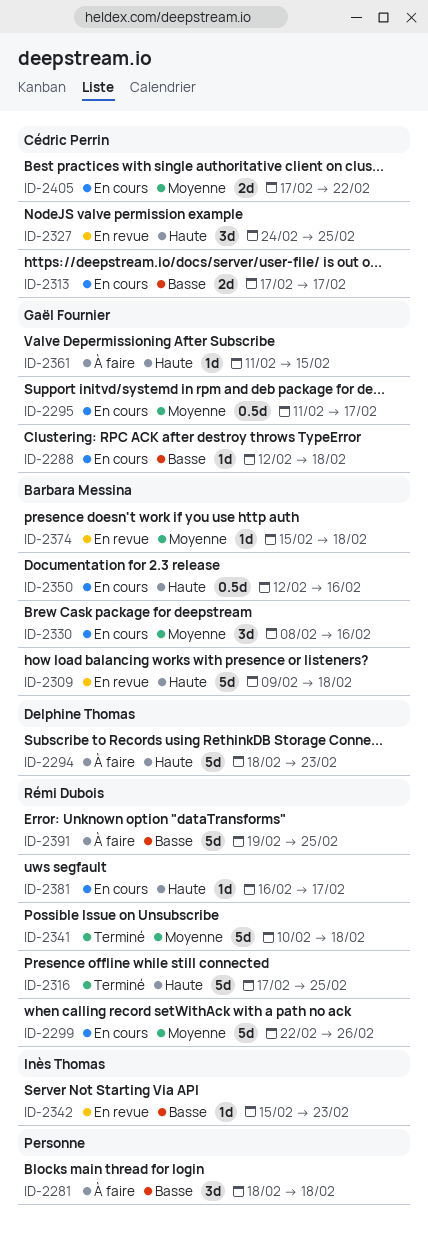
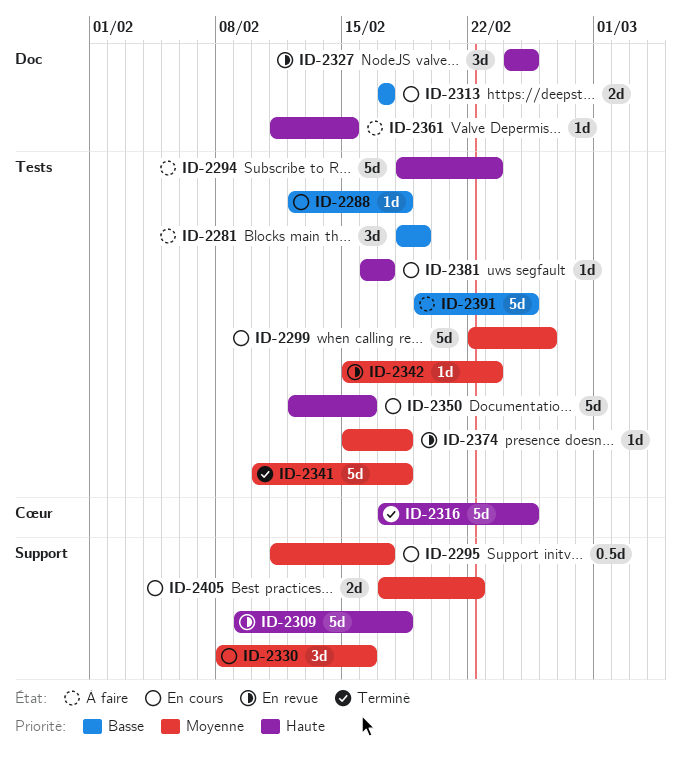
ID-2281, due: Feb 18 -> Feb 19
ID-2342, priority: Basse -> Moyenne
ID-2350, estimate: 0.5d -> 5d

